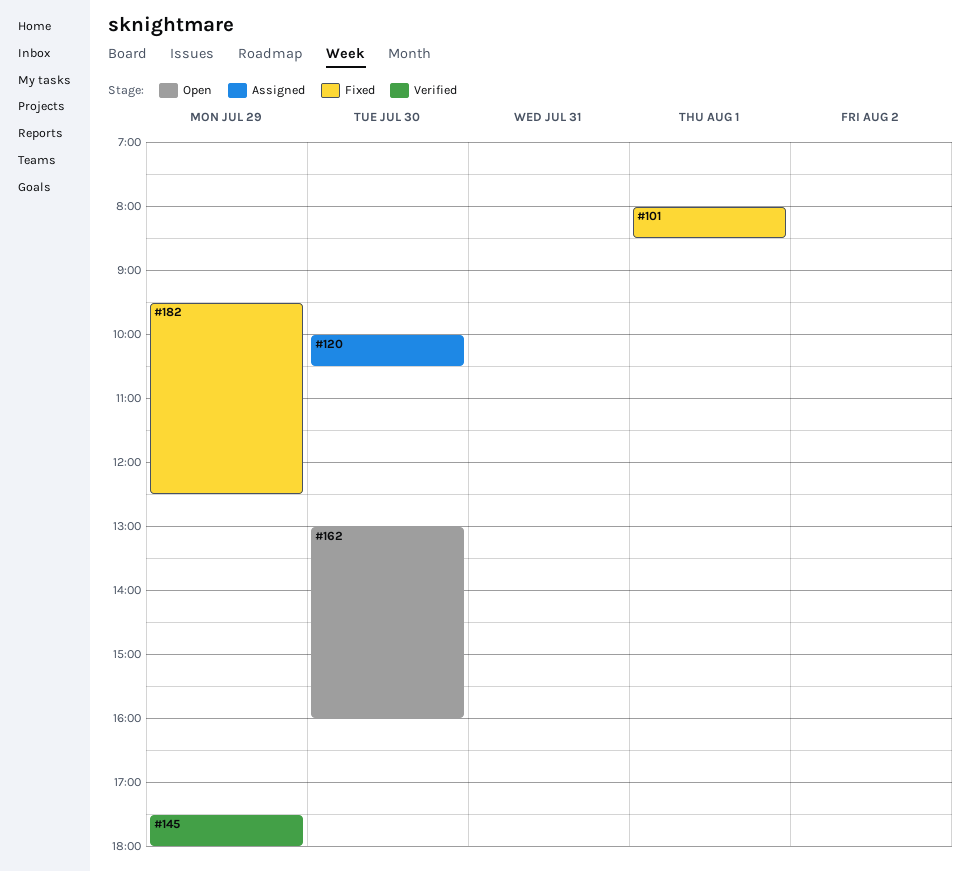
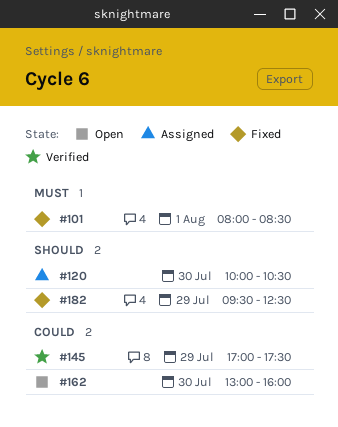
#145, begins: 17:30 -> 17:00
#145, ends: 18:00 -> 17:30

